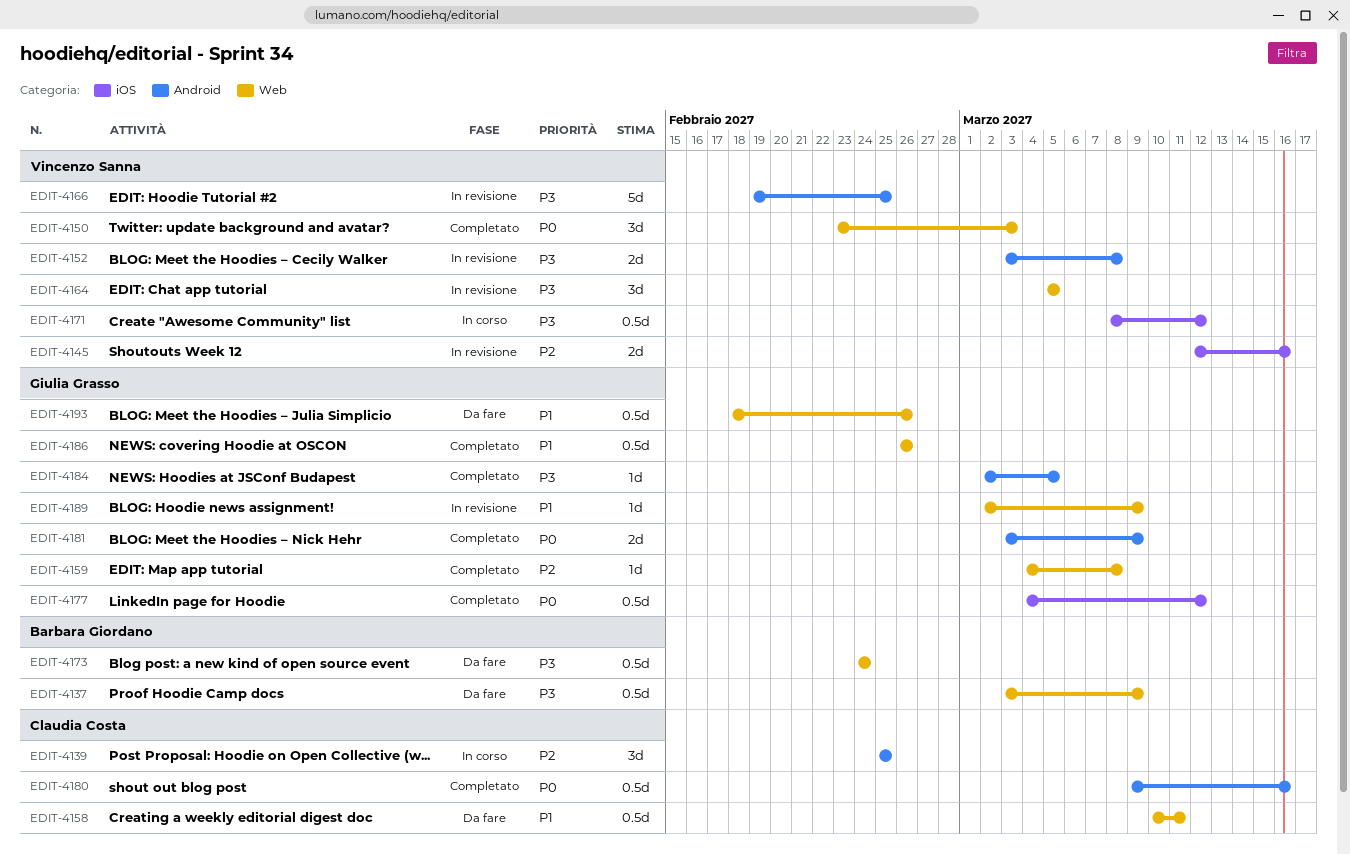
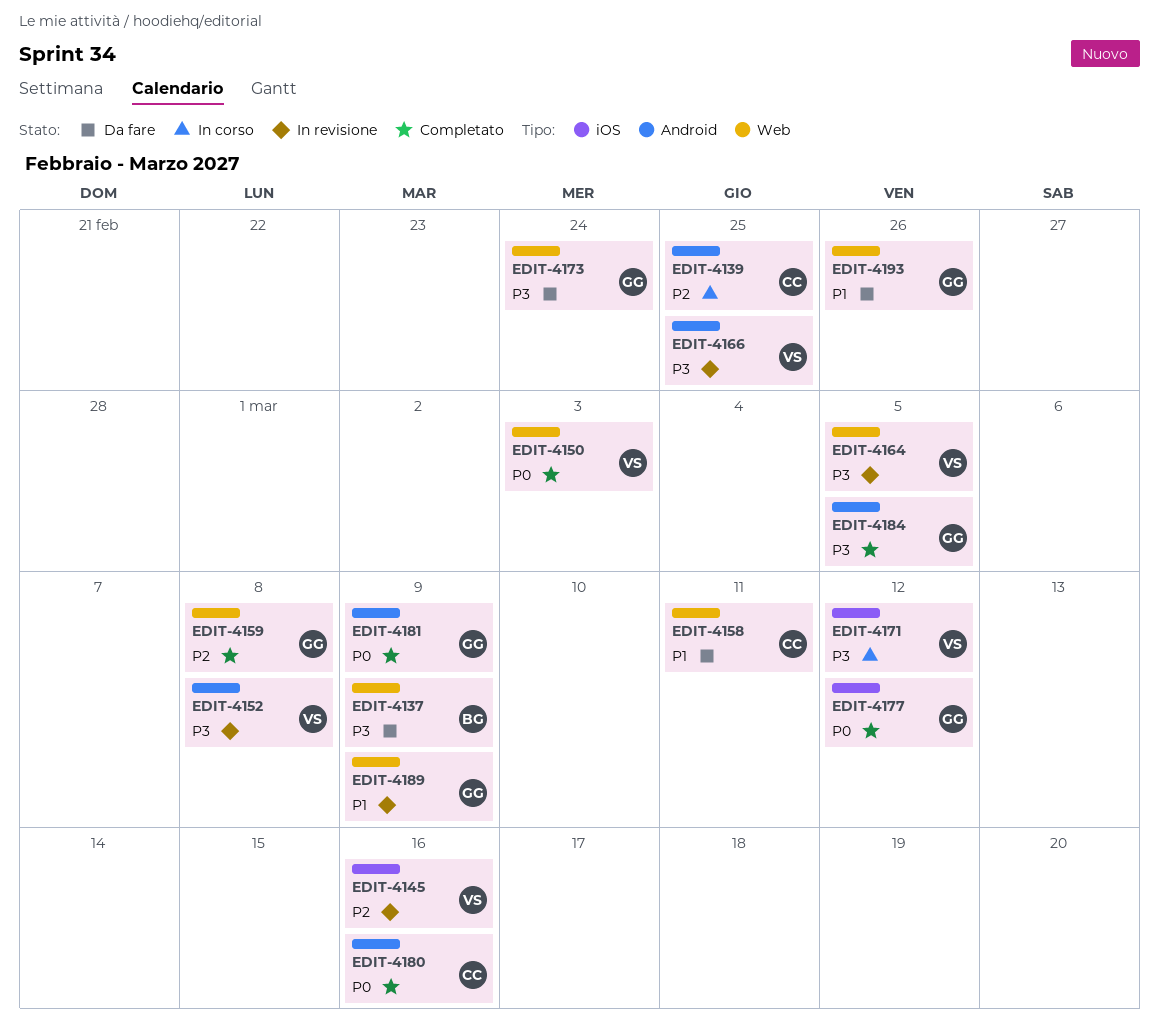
EDIT-4173, owner: Barbara Giordano -> Giulia Grasso
EDIT-4186: present -> none

